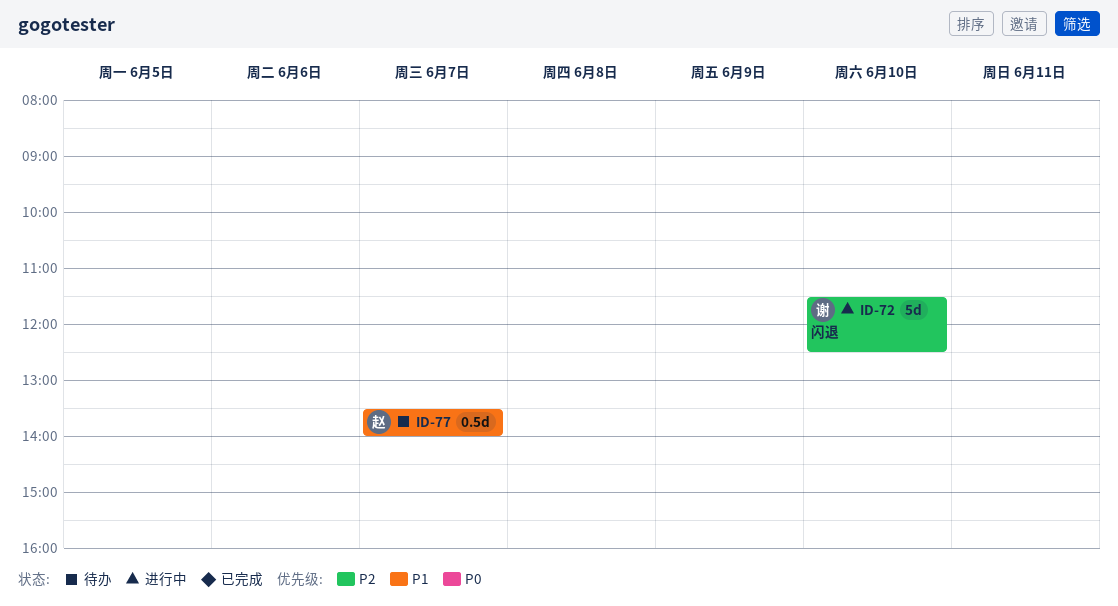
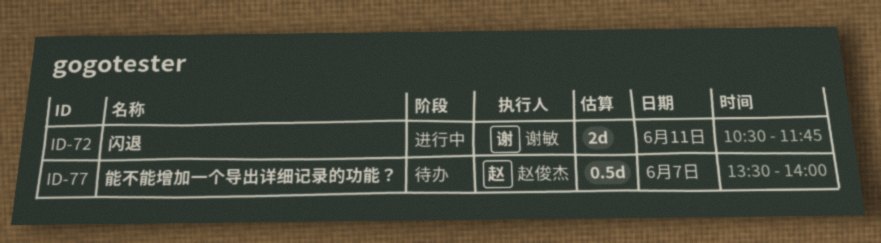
ID-72, estimate: 5d -> 2d
ID-72, day: Jun 10 -> Jun 11
ID-72, begins: 11:30 -> 10:30
ID-72, ends: 12:30 -> 11:45

